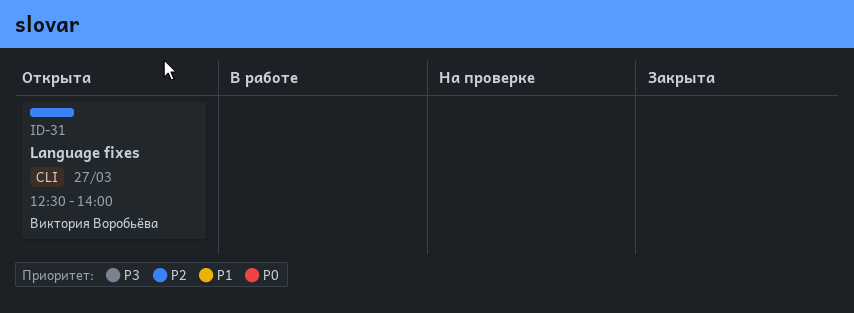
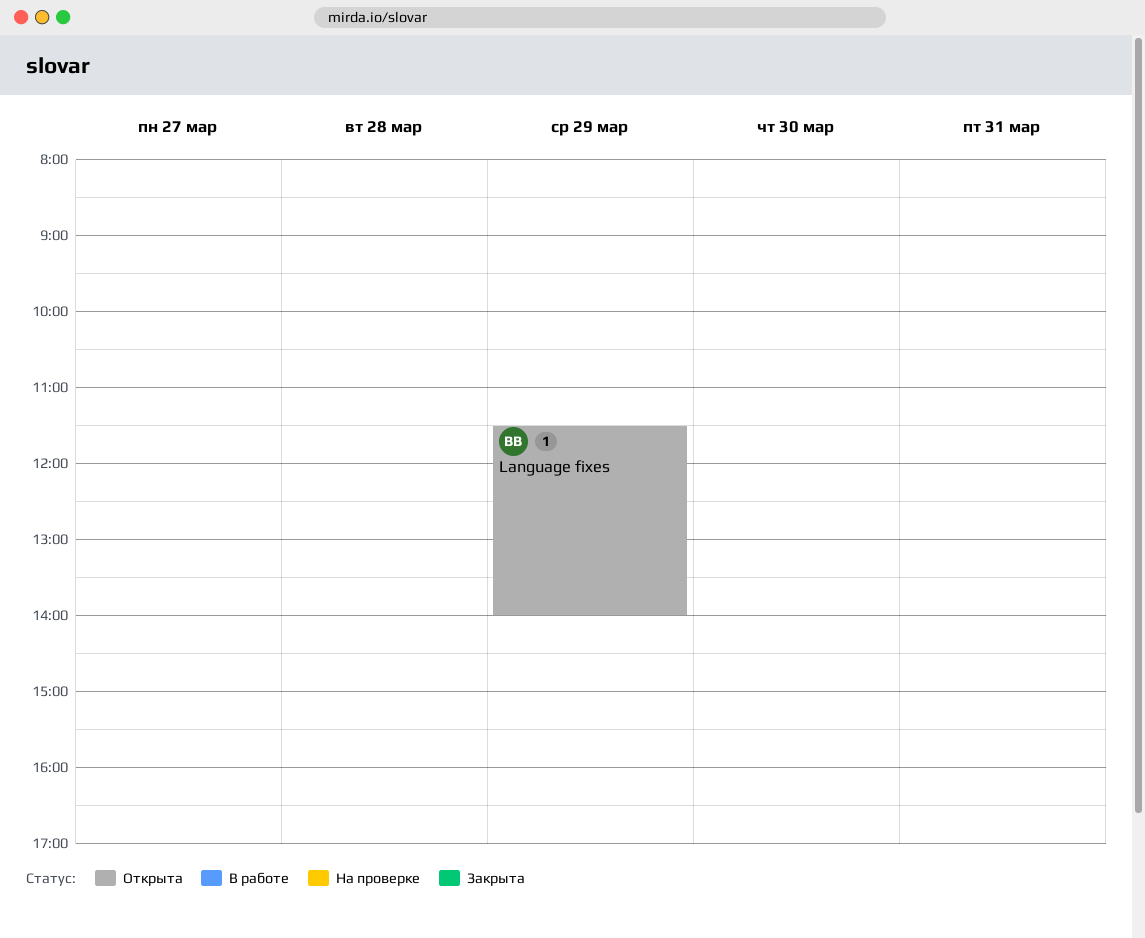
Language fixes, day: Mar 27 -> Mar 29
Language fixes, begins: 12:30 -> 11:30

